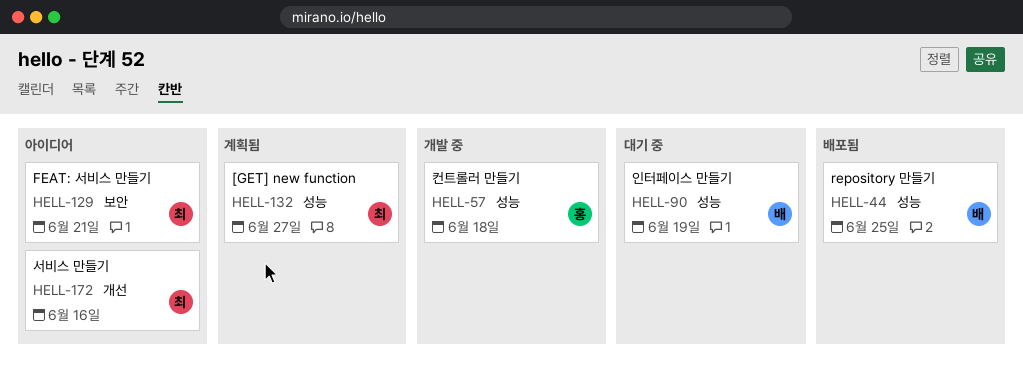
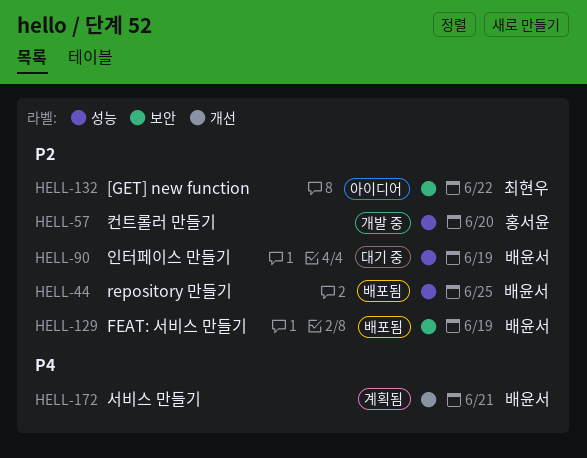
HELL-57, due: Jun 18 -> Jun 20
HELL-129, status: 아이디어 -> 배포됨
HELL-129, owner: 최현우 -> 배윤서
HELL-129, due: Jun 21 -> Jun 19
HELL-132, status: 계획됨 -> 아이디어
HELL-132, label: 성능 -> 보안
HELL-132, due: Jun 27 -> Jun 22
HELL-172, status: 아이디어 -> 계획됨
HELL-172, owner: 최현우 -> 배윤서
HELL-172, due: Jun 16 -> Jun 21

